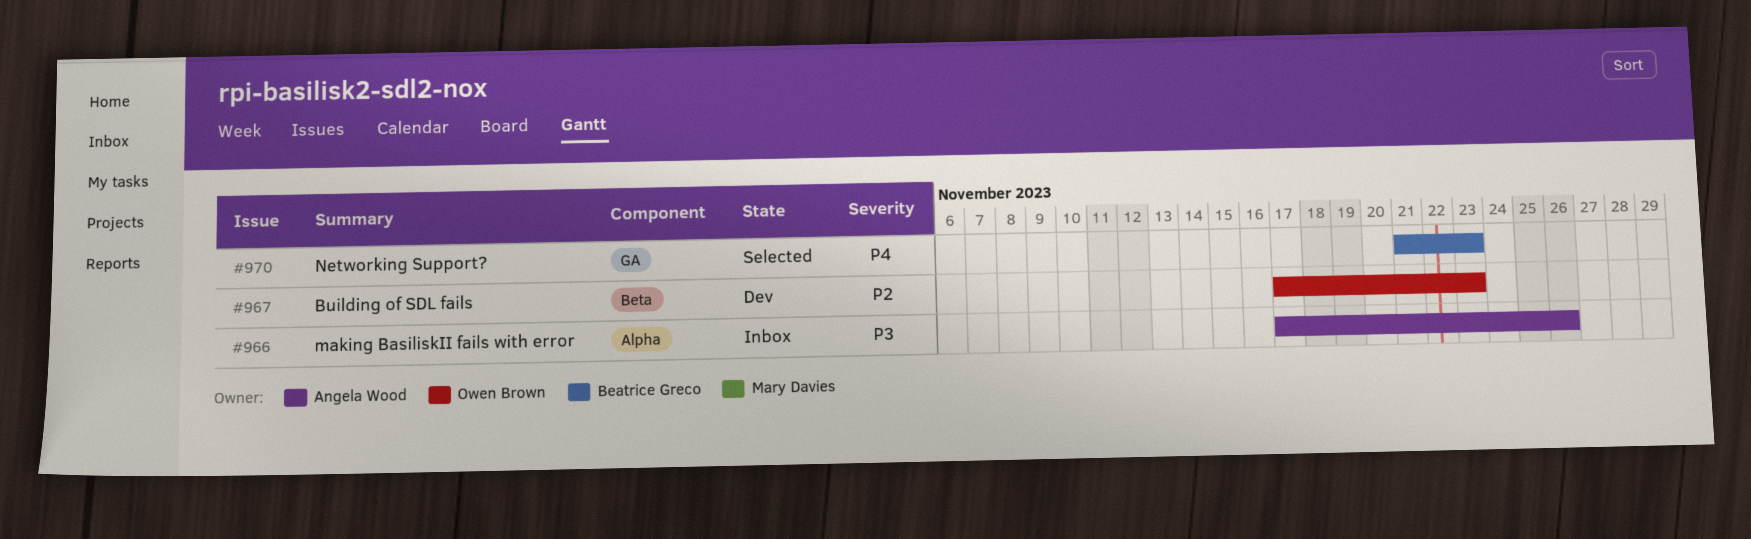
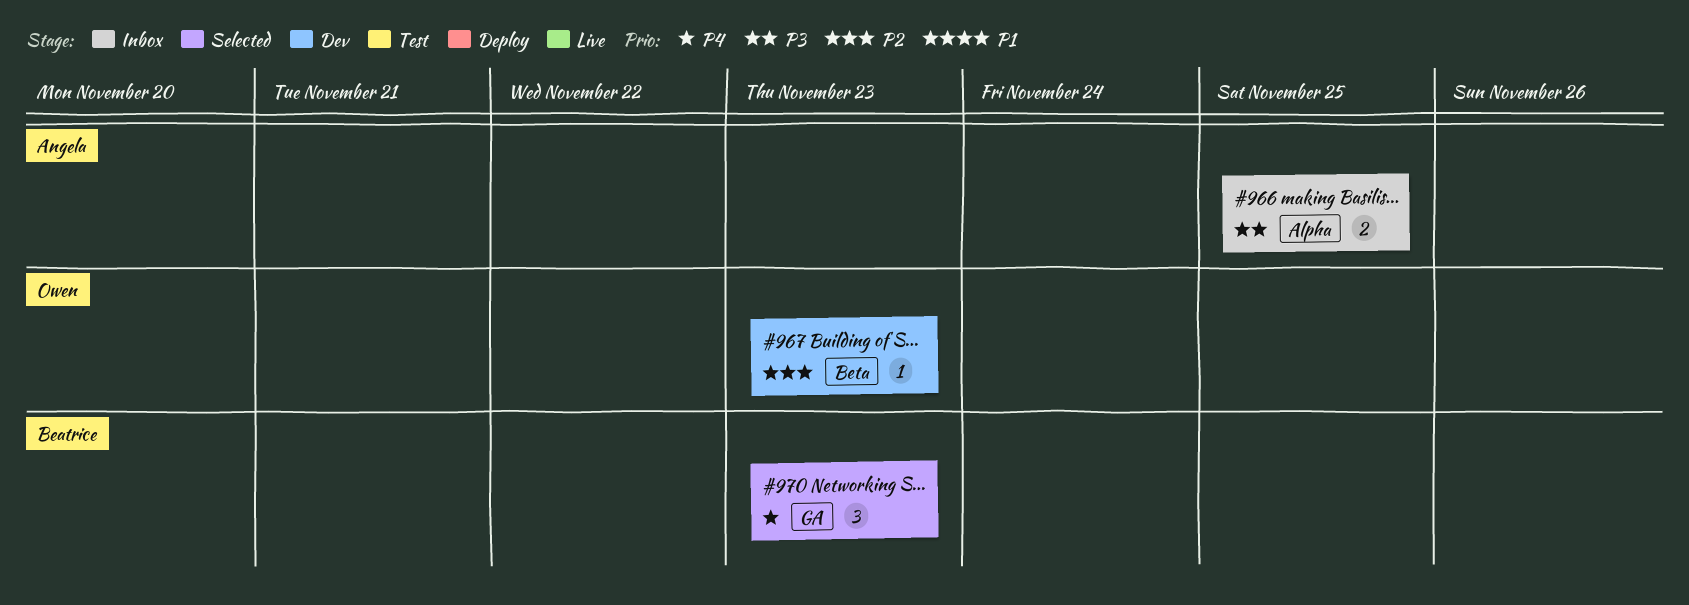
#966, due: Nov 26 -> Nov 25

